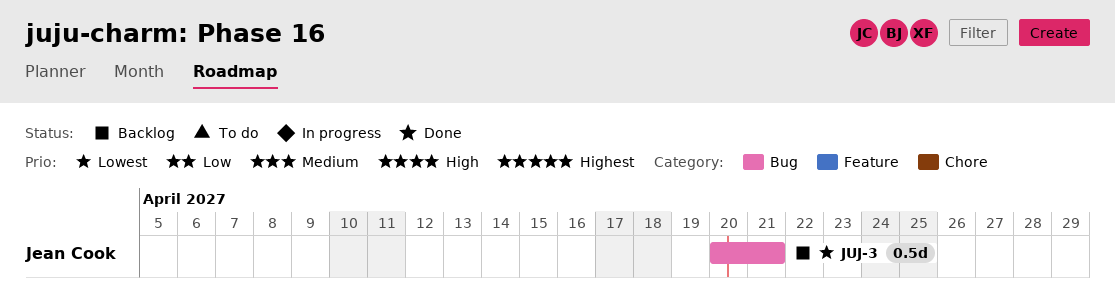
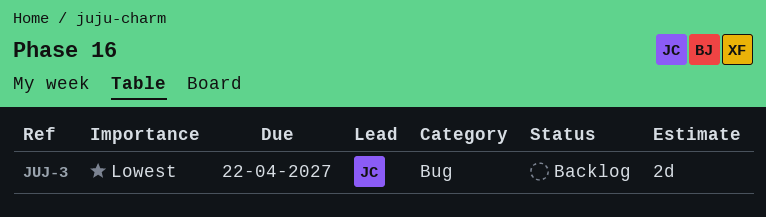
JUJ-3, estimate: 0.5d -> 2d
JUJ-3, due: Apr 21 -> Apr 22

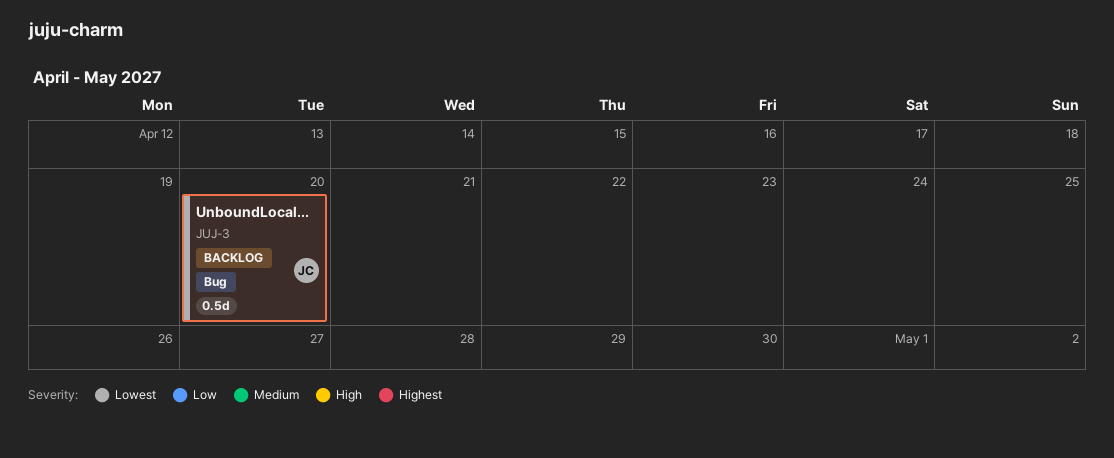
JUJ-3, estimate: 2d -> 0.5d
JUJ-3, due: Apr 22 -> Apr 20

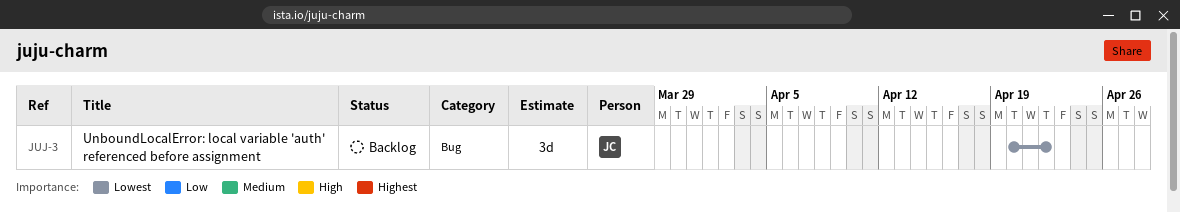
JUJ-3, estimate: 0.5d -> 3d
JUJ-3, due: Apr 20 -> Apr 22

